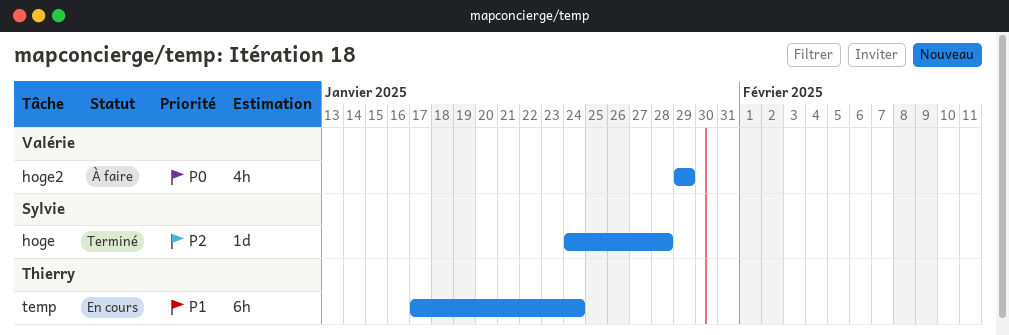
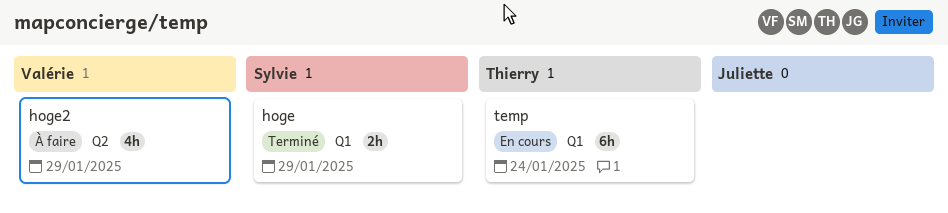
hoge, estimate: 1d -> 2h
hoge, due: Jan 28 -> Jan 29

